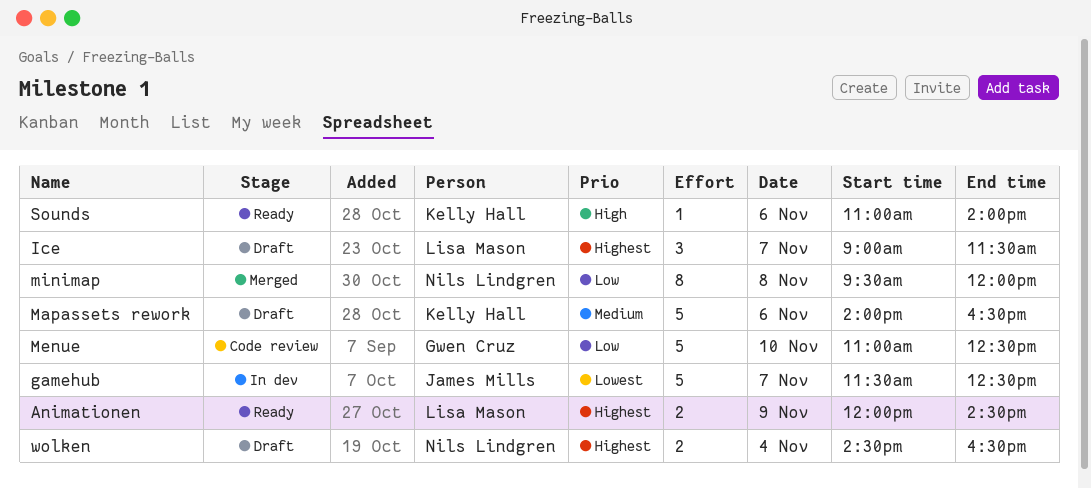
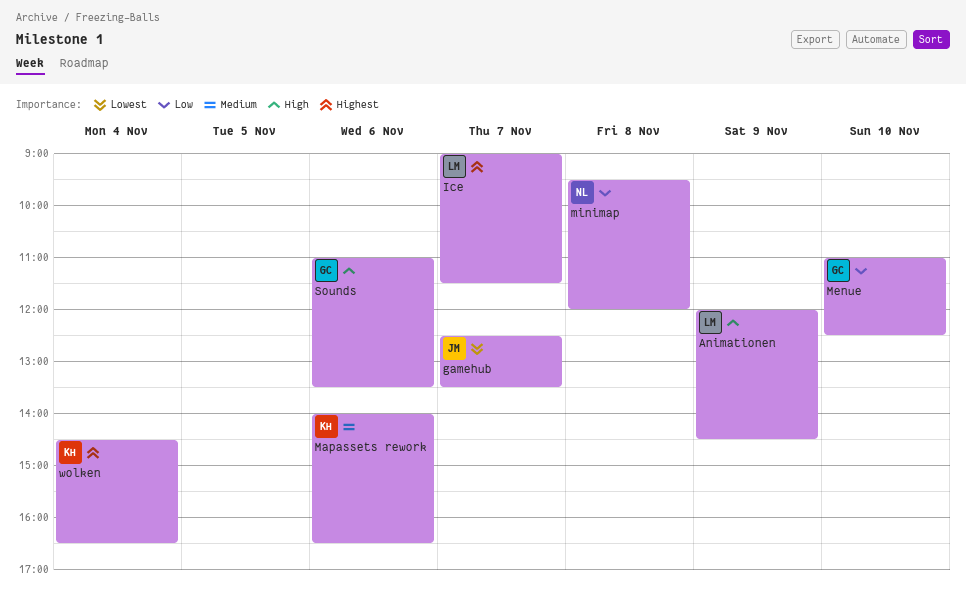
Animationen, priority: Highest -> High
gamehub, begins: 11:30 -> 12:30
gamehub, ends: 12:30 -> 13:30
Sounds, owner: Kelly Hall -> Gwen Cruz
Sounds, ends: 14:00 -> 13:30
wolken, owner: Nils Lindgren -> Kelly Hall

